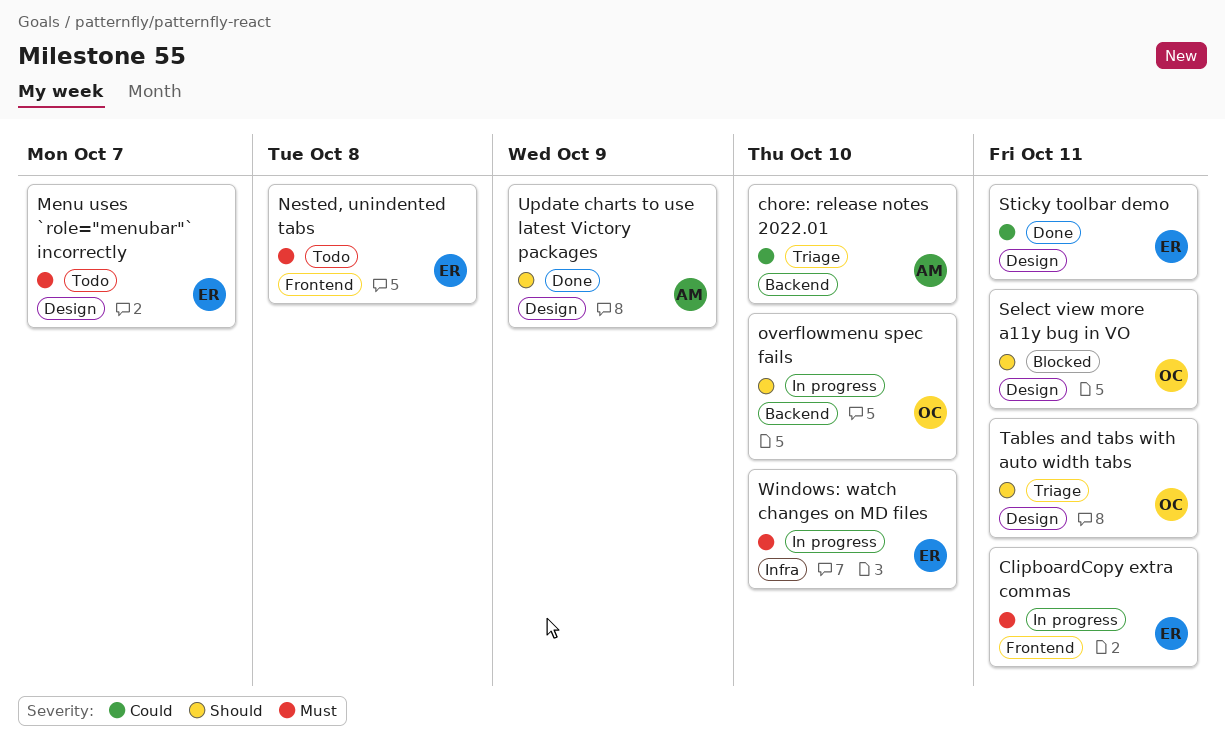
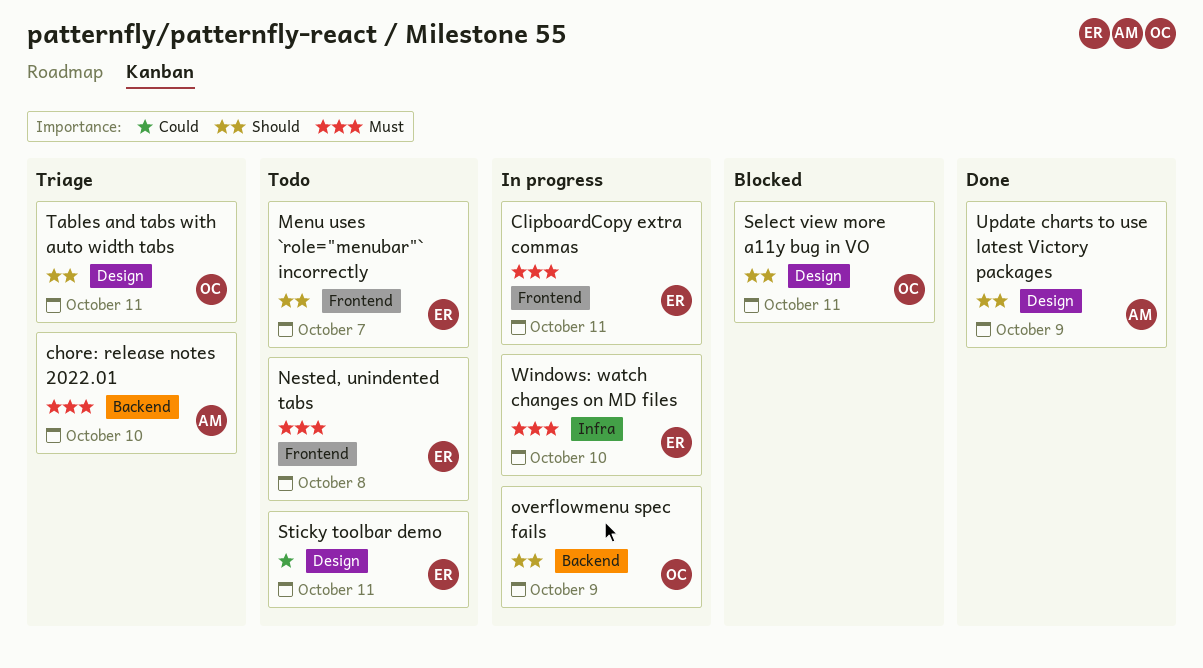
chore: release notes 2022.01, priority: Could -> Must
Menu uses `role="menubar"` incorrectly, priority: Must -> Should
Menu uses `role="menubar"` incorrectly, label: Design -> Frontend
overflowmenu spec fails, due: Oct 10 -> Oct 9
Sticky toolbar demo, status: Done -> Todo

